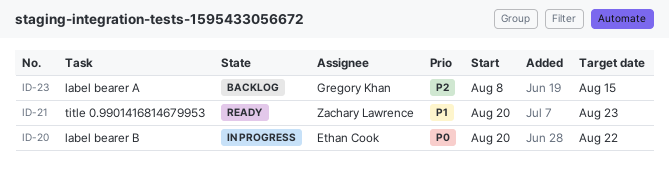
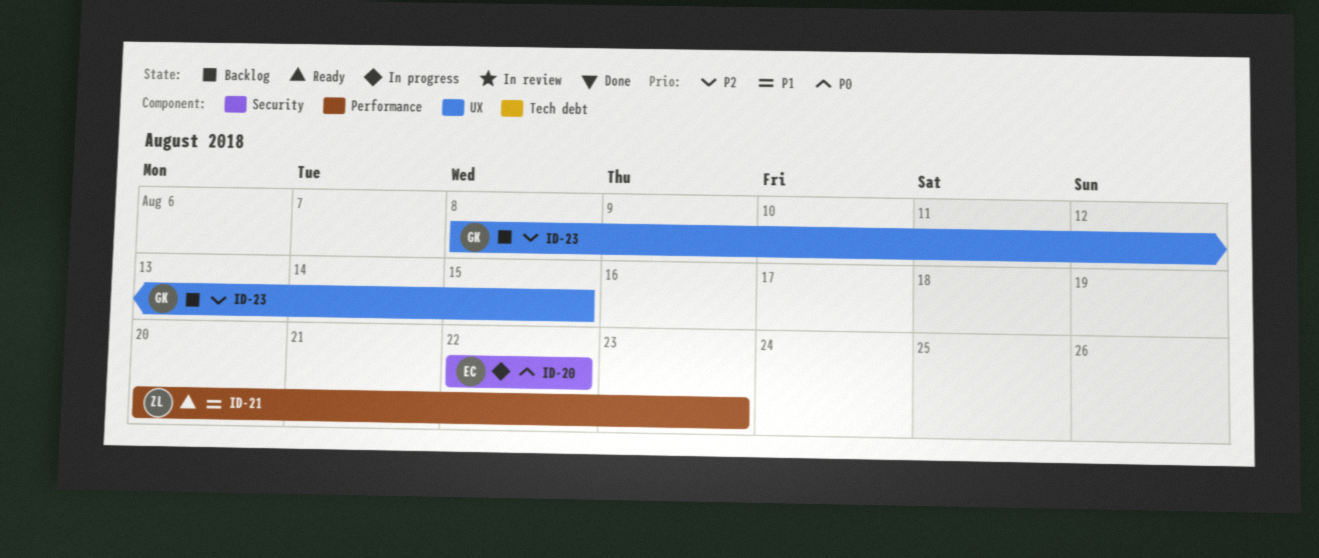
ID-20, start: Aug 20 -> Aug 22

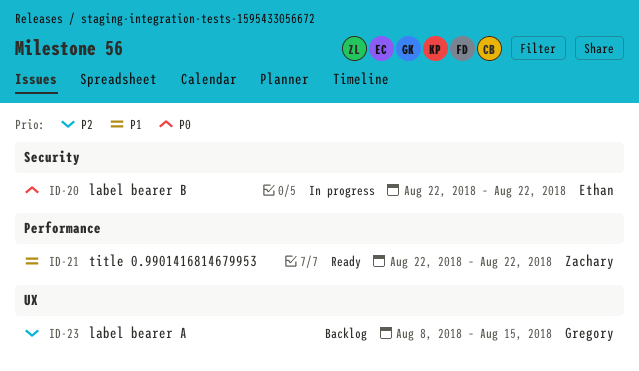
ID-21, start: Aug 20 -> Aug 22
ID-21, due: Aug 23 -> Aug 22

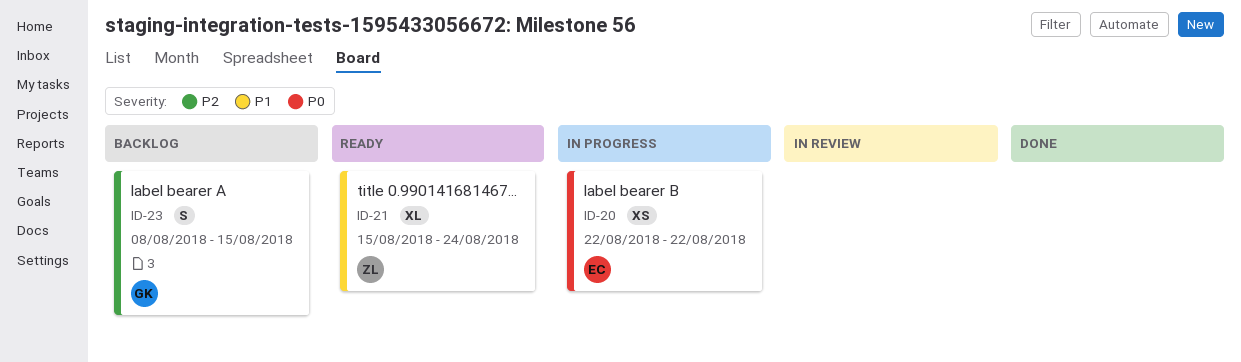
ID-21, start: Aug 22 -> Aug 15
ID-21, due: Aug 22 -> Aug 24

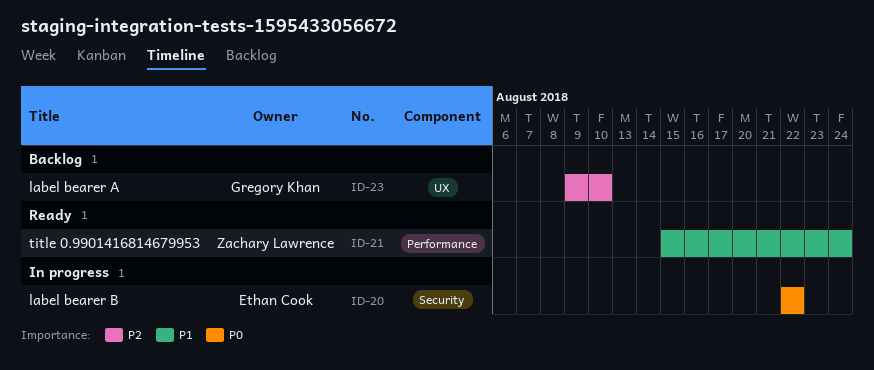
ID-23, start: Aug 8 -> Aug 9
ID-23, due: Aug 15 -> Aug 10

